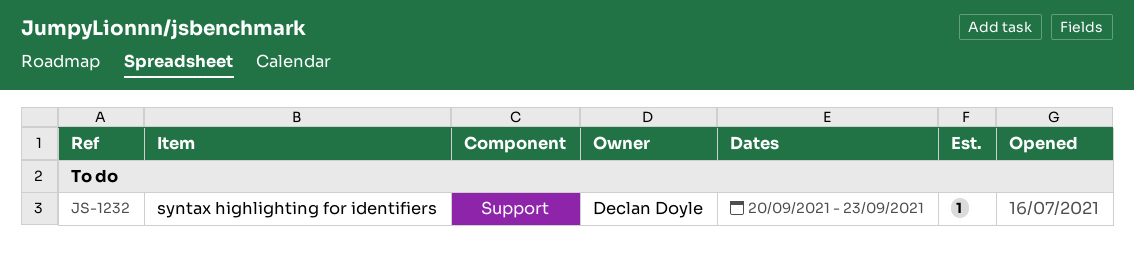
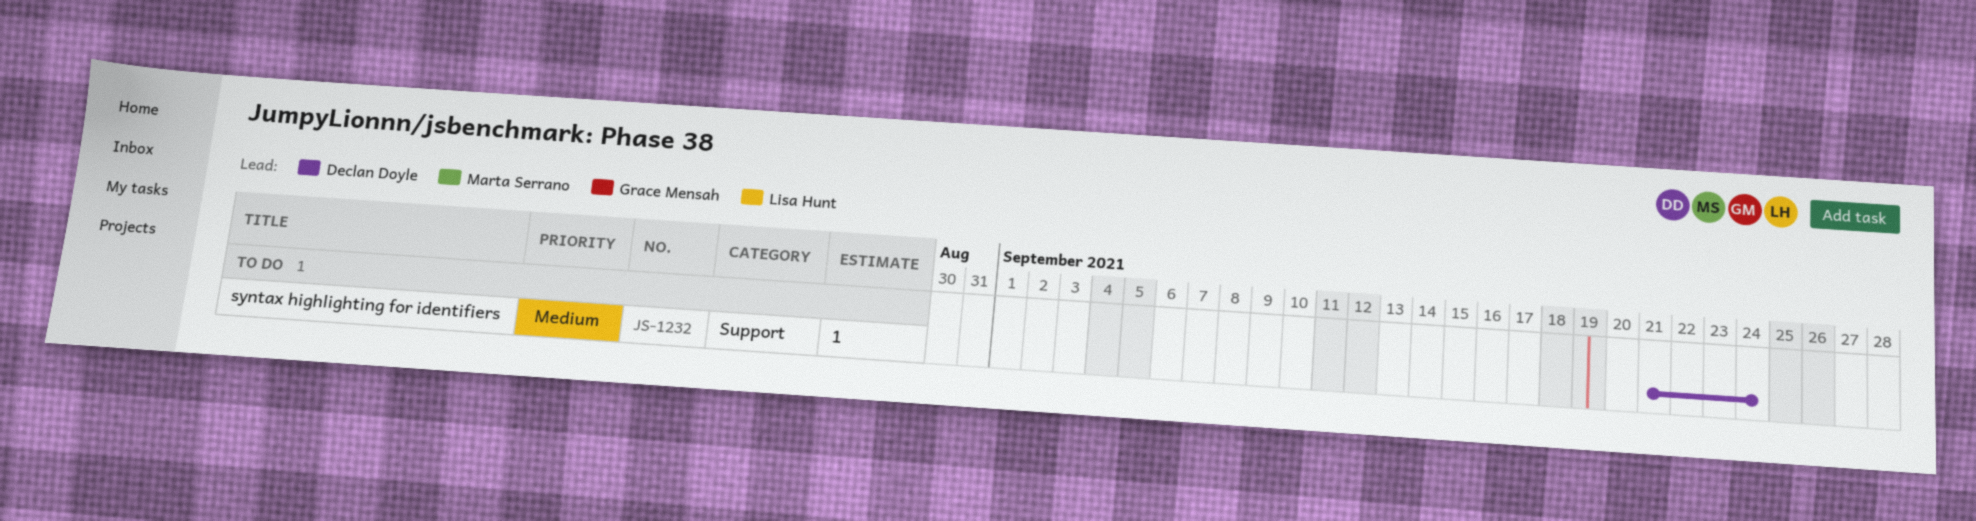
JS-1232, start: Sep 20 -> Sep 21
JS-1232, due: Sep 23 -> Sep 24

